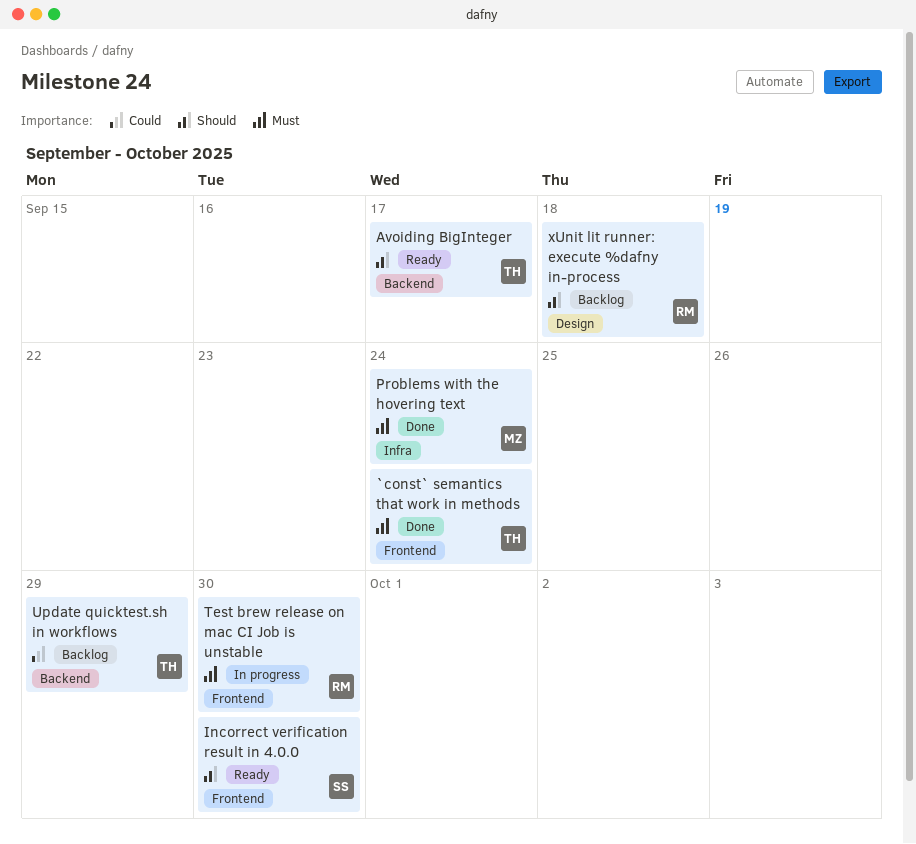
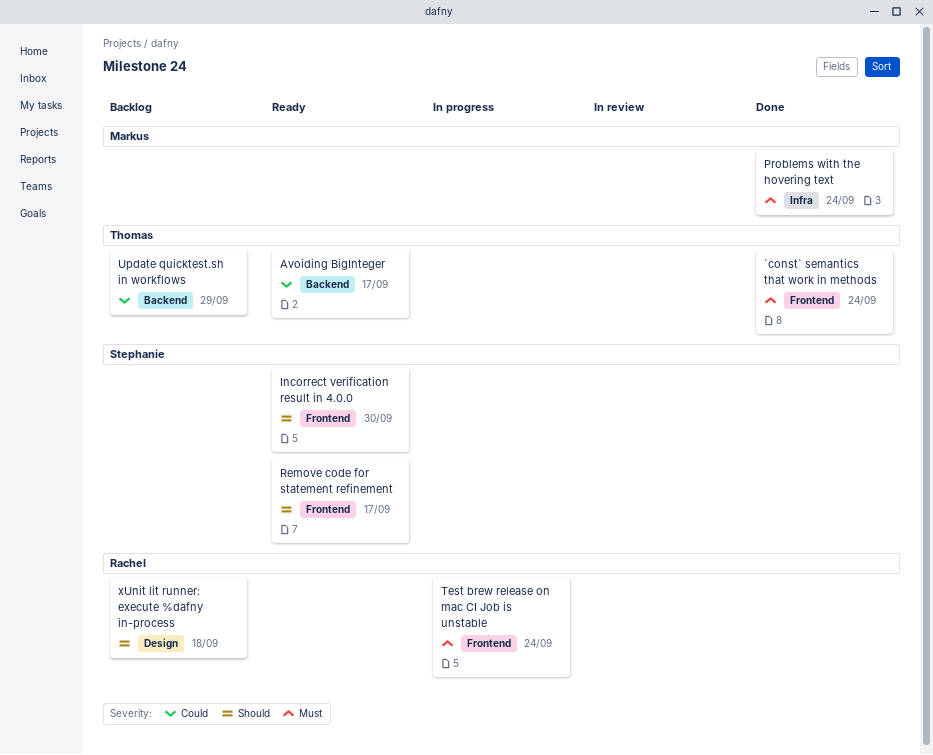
Avoiding BigInteger, priority: Should -> Could
Remove code for statement refinement: none -> present
Test brew release on mac CI Job is unstable, due: Sep 30 -> Sep 24

